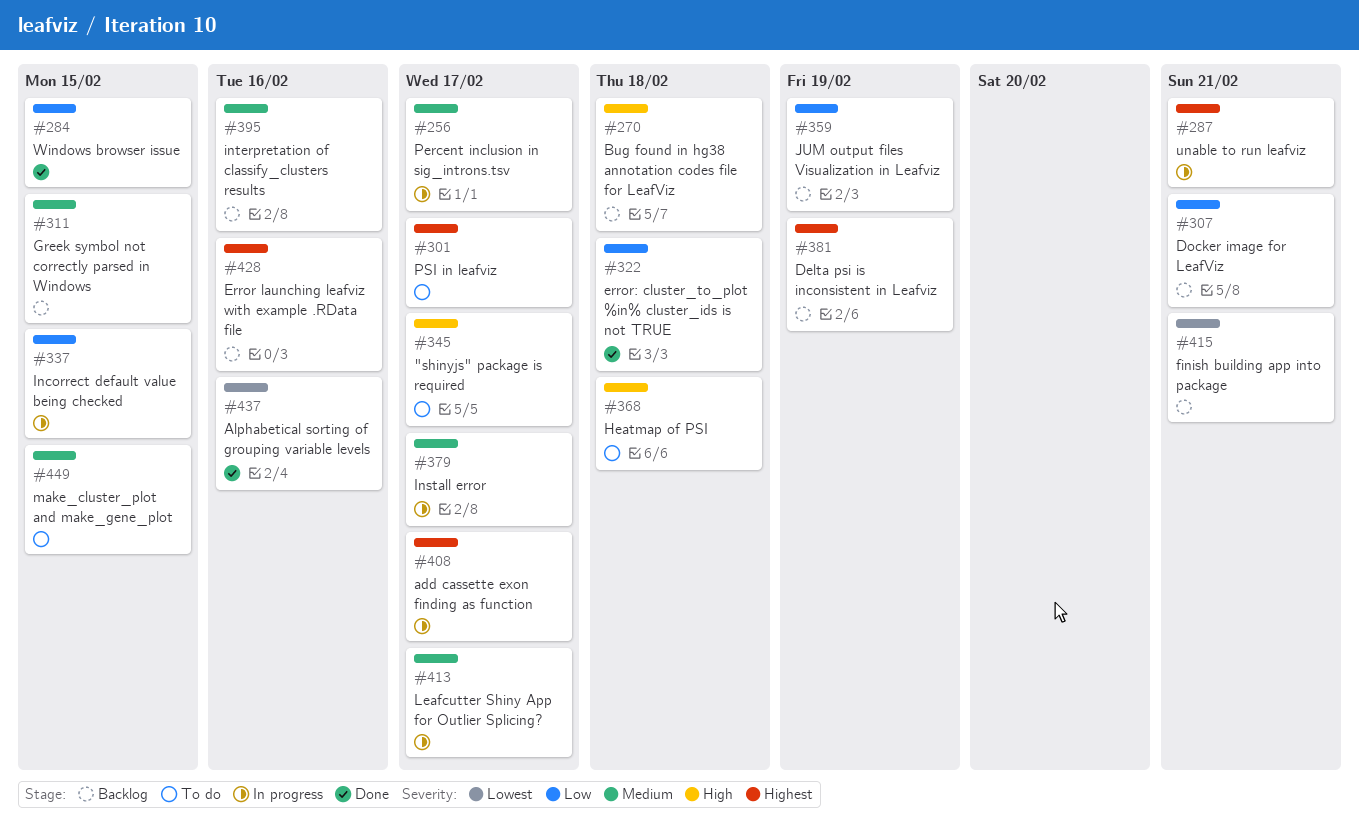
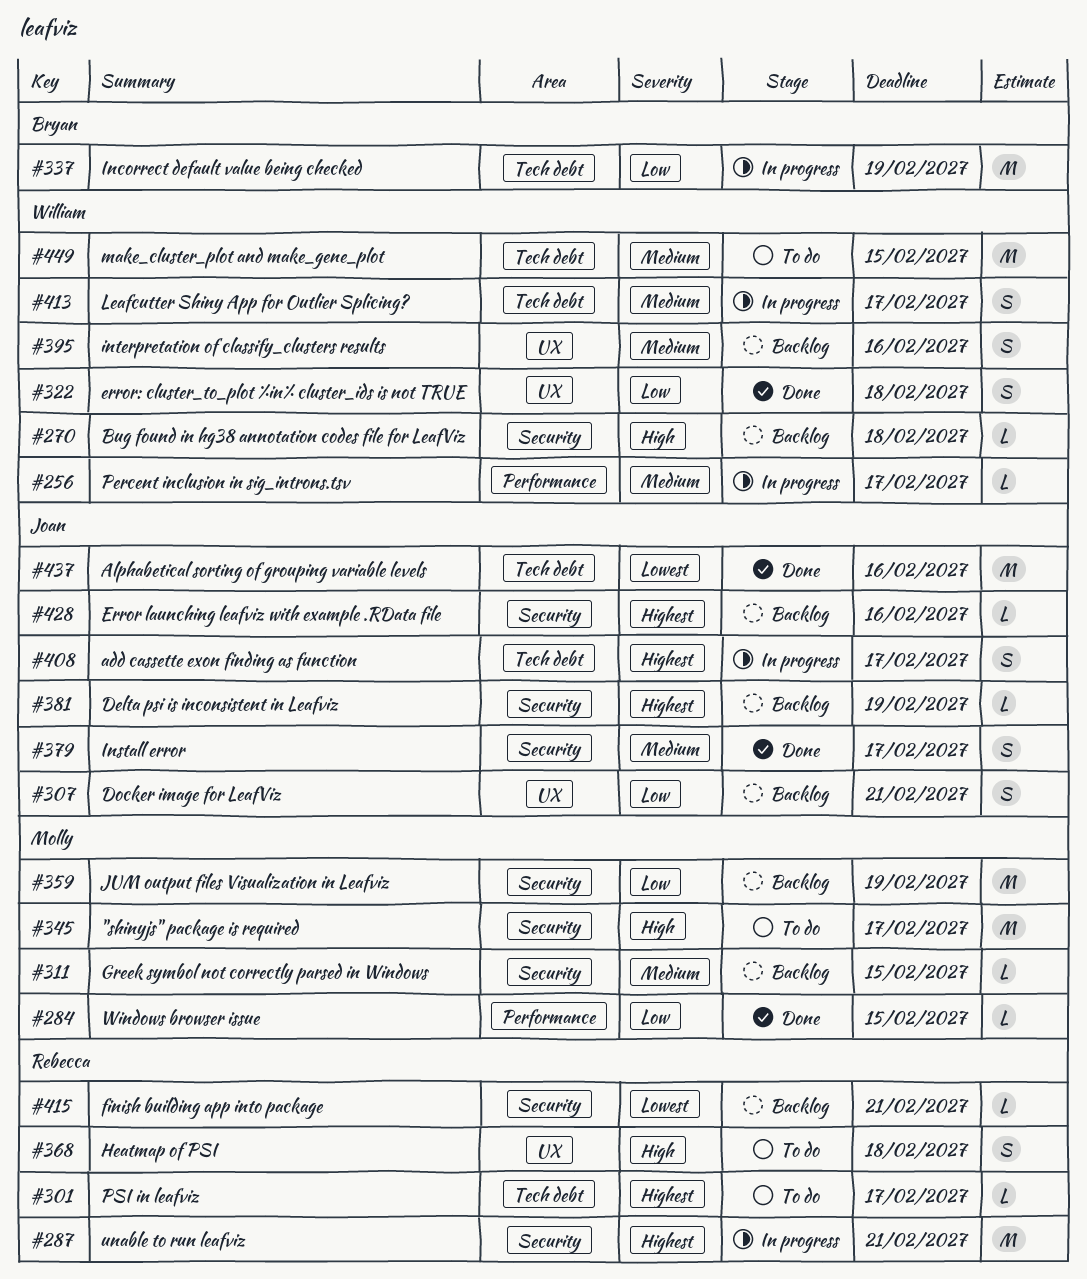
#337, due: Feb 15 -> Feb 19
#379, status: In progress -> Done

